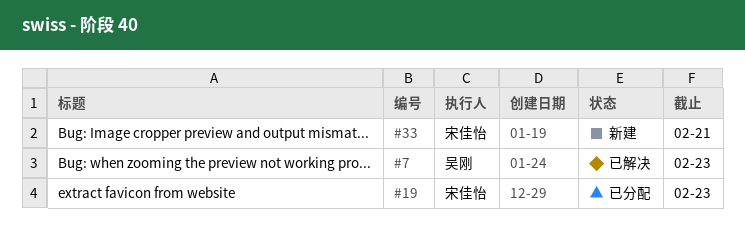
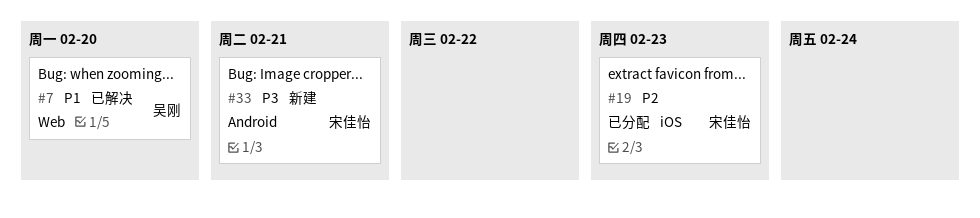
#7, due: Feb 23 -> Feb 20

